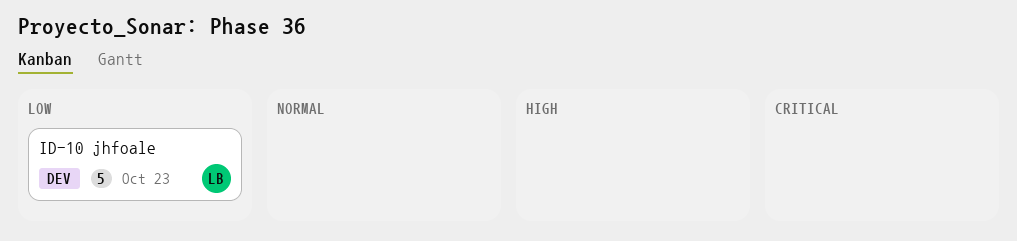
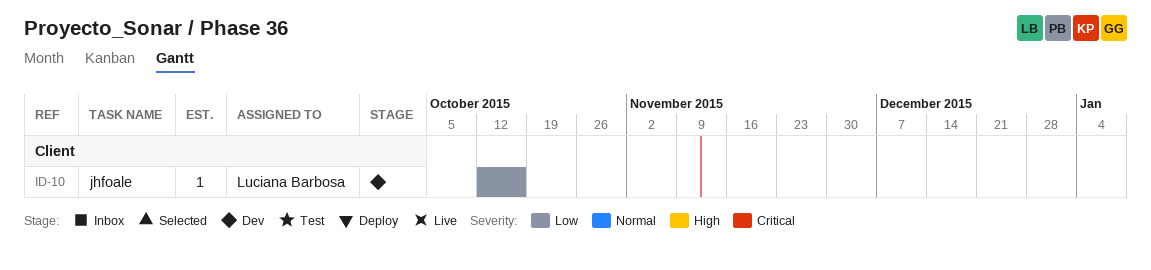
ID-10, estimate: 5 -> 1
ID-10, due: Oct 23 -> Oct 16

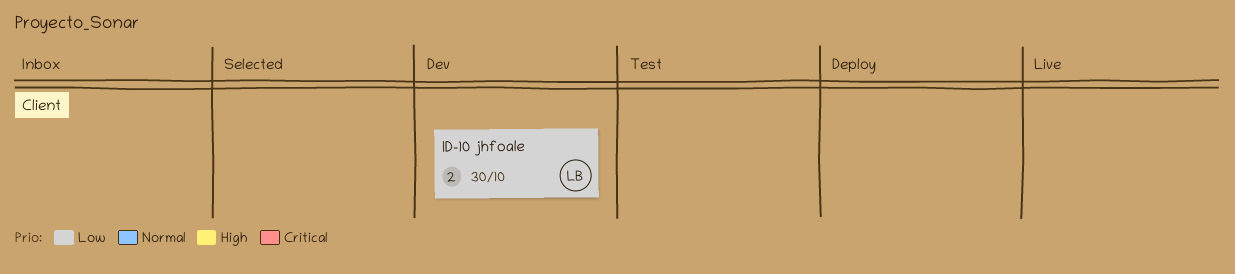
ID-10, estimate: 1 -> 2
ID-10, due: Oct 16 -> Oct 30

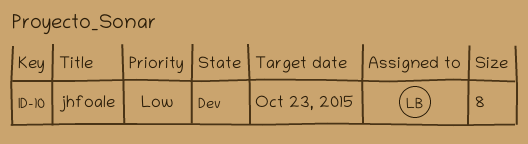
ID-10, estimate: 2 -> 8
ID-10, due: Oct 30 -> Oct 23

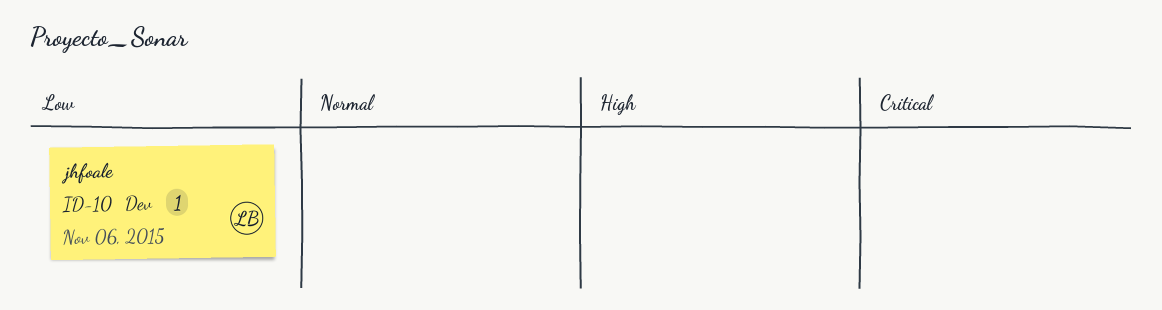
ID-10, estimate: 8 -> 1
ID-10, due: Oct 23 -> Nov 6

